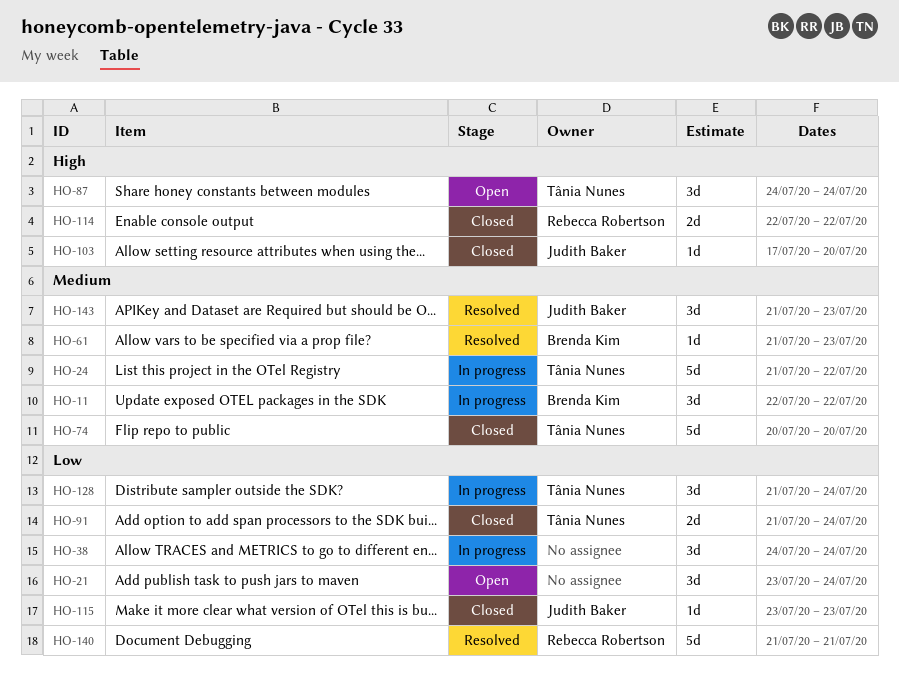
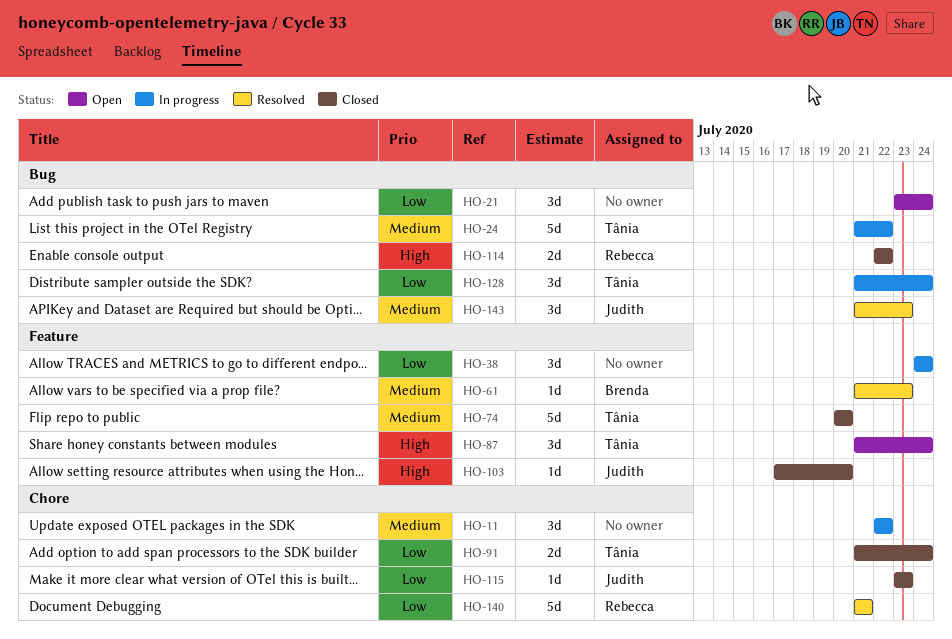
HO-11, owner: Brenda Kim -> none
HO-87, start: Jul 24 -> Jul 21

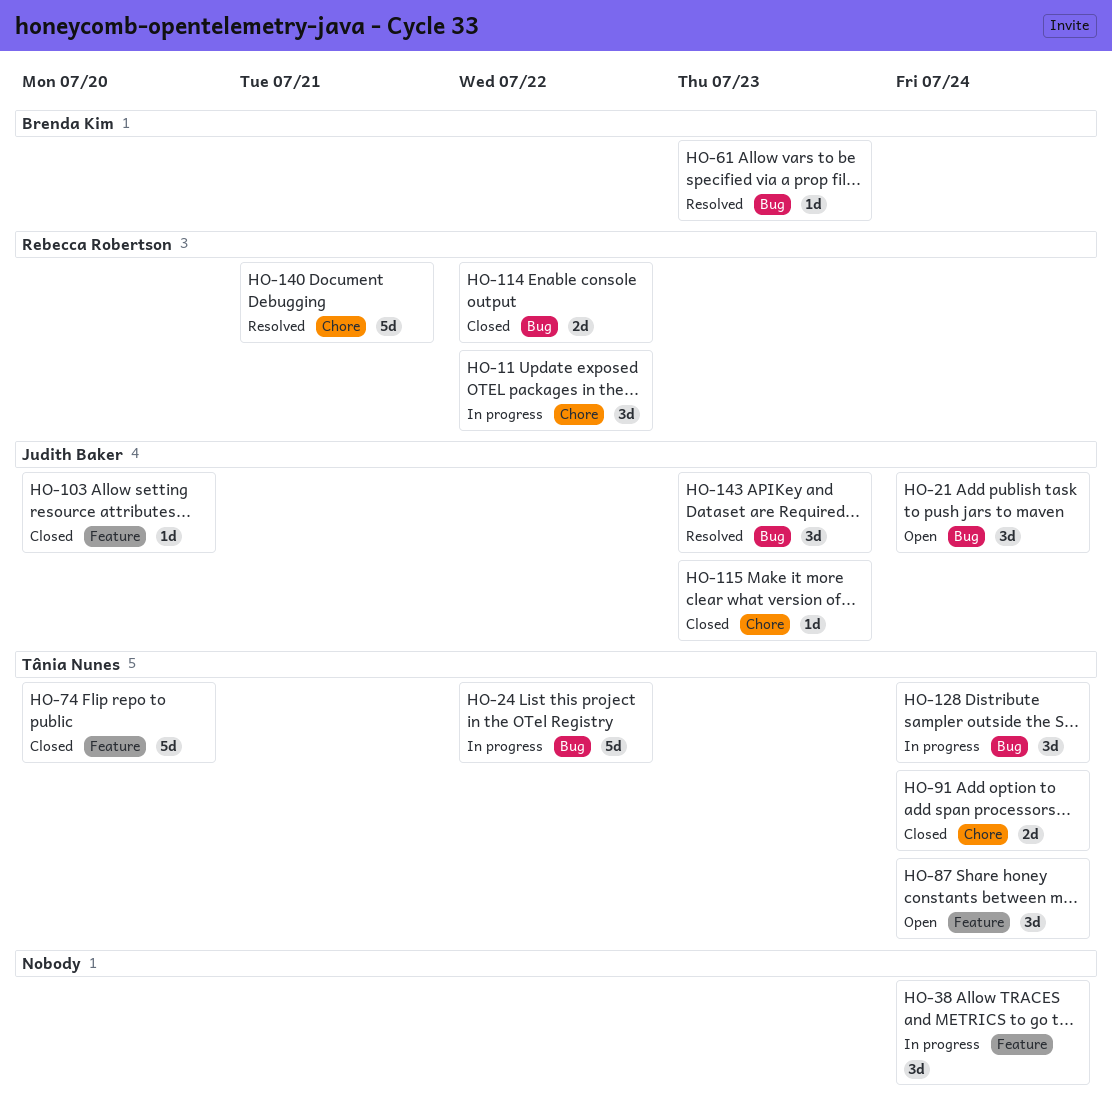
HO-11, owner: none -> Rebecca Robertson
HO-21, owner: none -> Judith Baker
HO-61, label: Feature -> Bug

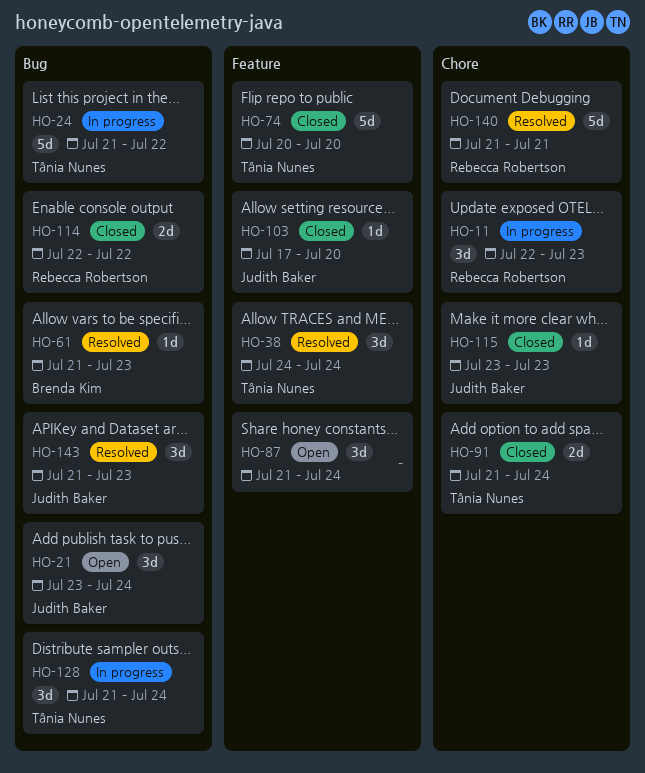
HO-11, due: Jul 22 -> Jul 23
HO-38, status: In progress -> Resolved
HO-38, owner: none -> Tânia Nunes
HO-87, owner: Tânia Nunes -> none

